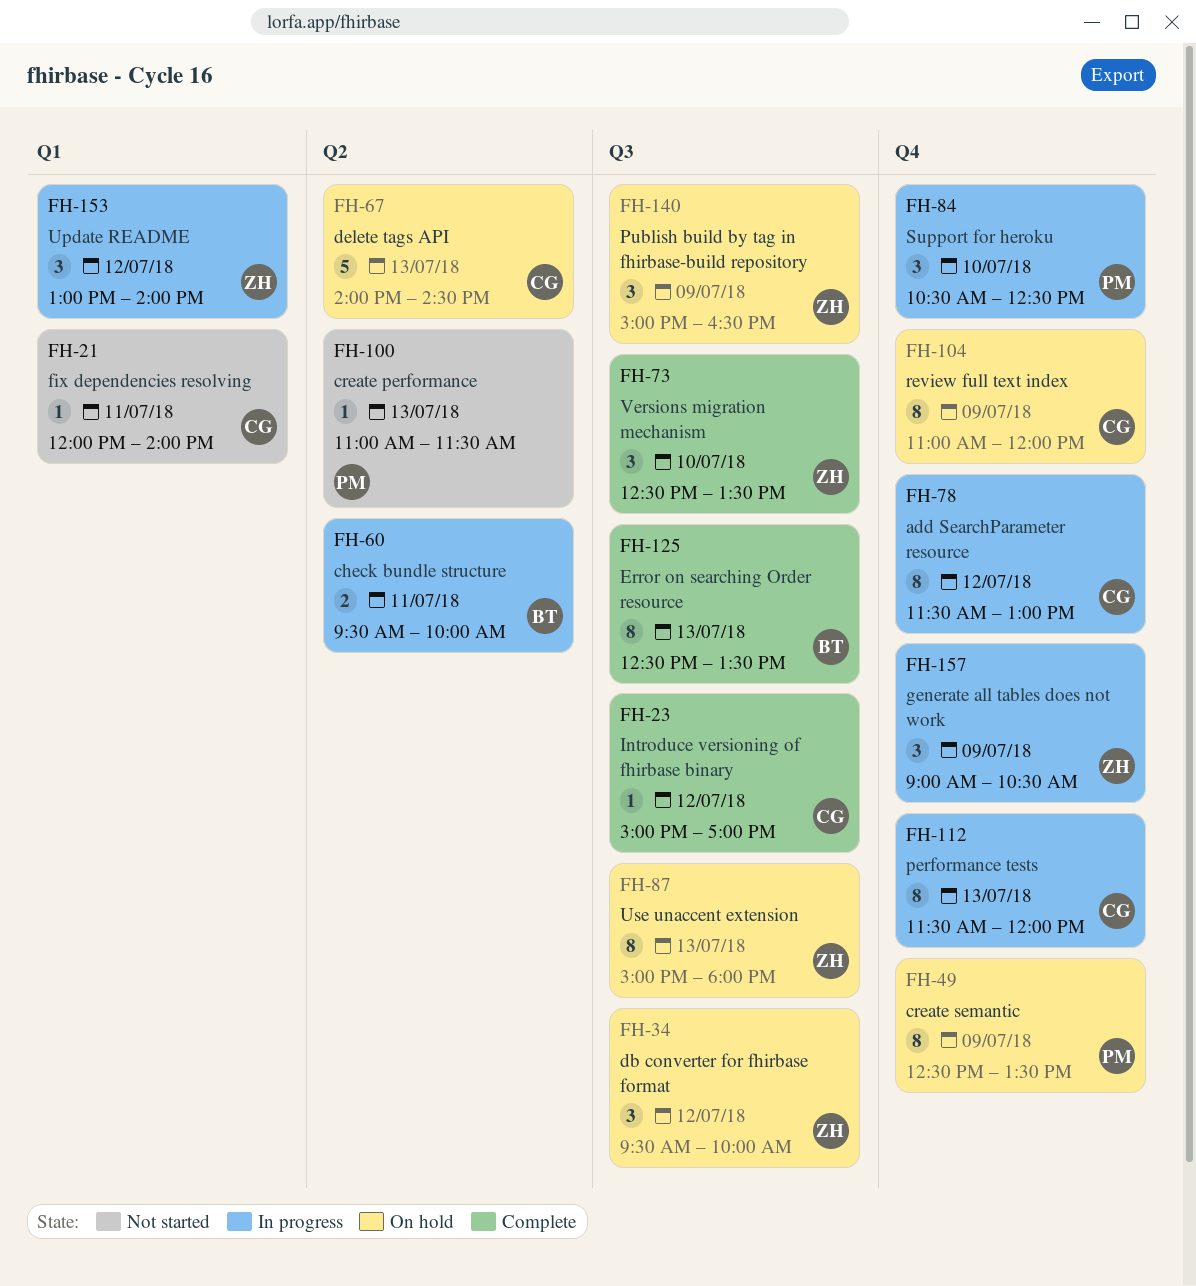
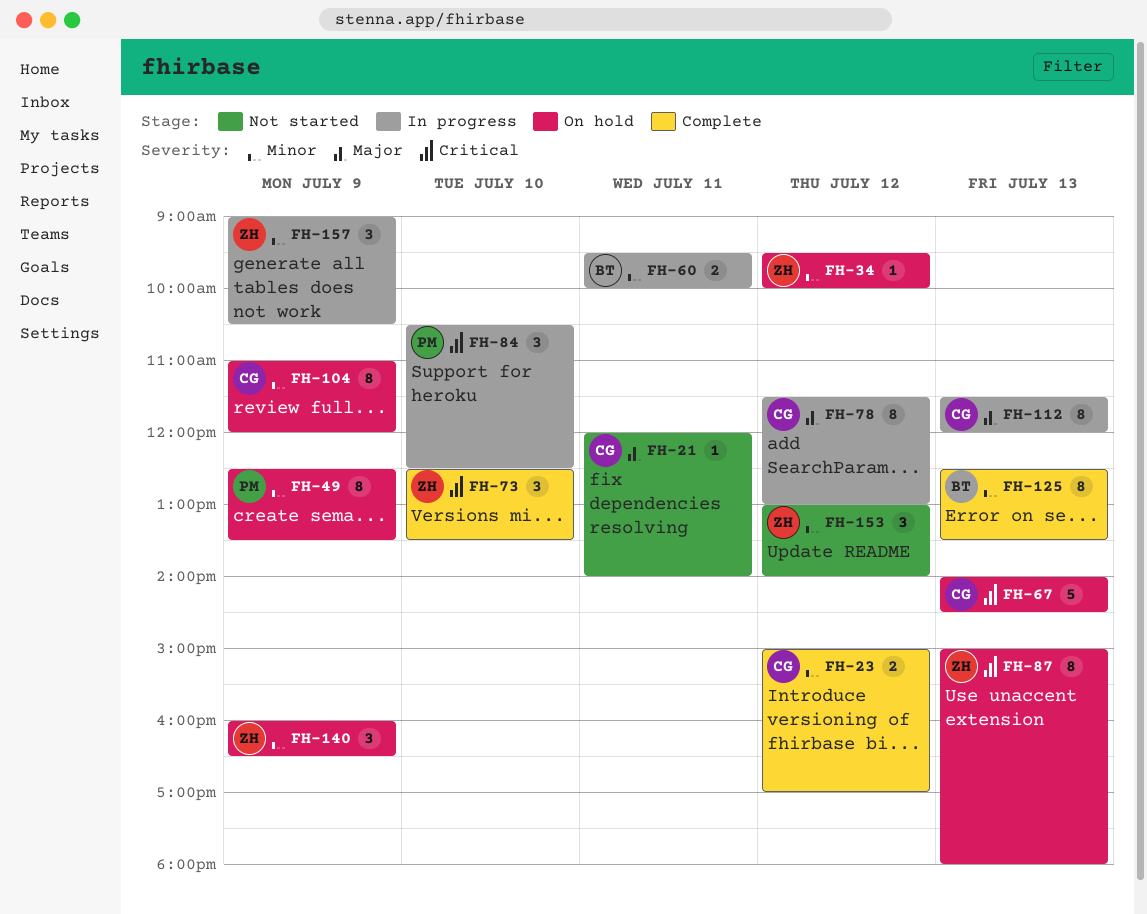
FH-23, estimate: 1 -> 2
FH-34, estimate: 3 -> 1
FH-100: present -> none
FH-140, begins: 15:00 -> 16:00
FH-153, status: In progress -> Not started

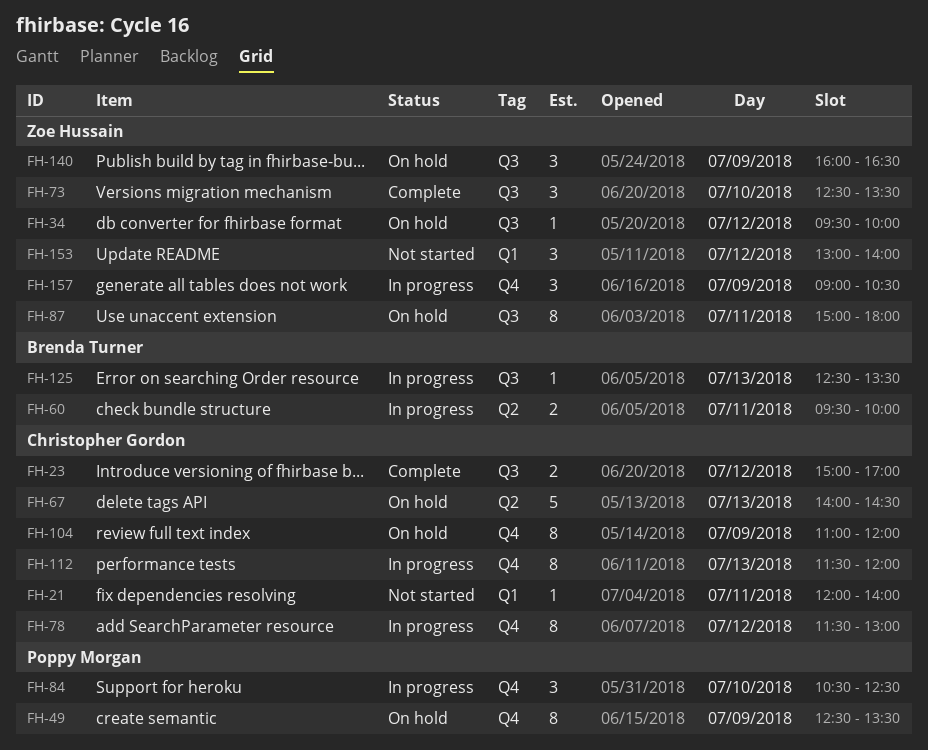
FH-87, day: Jul 13 -> Jul 11
FH-125, status: Complete -> In progress
FH-125, estimate: 8 -> 1

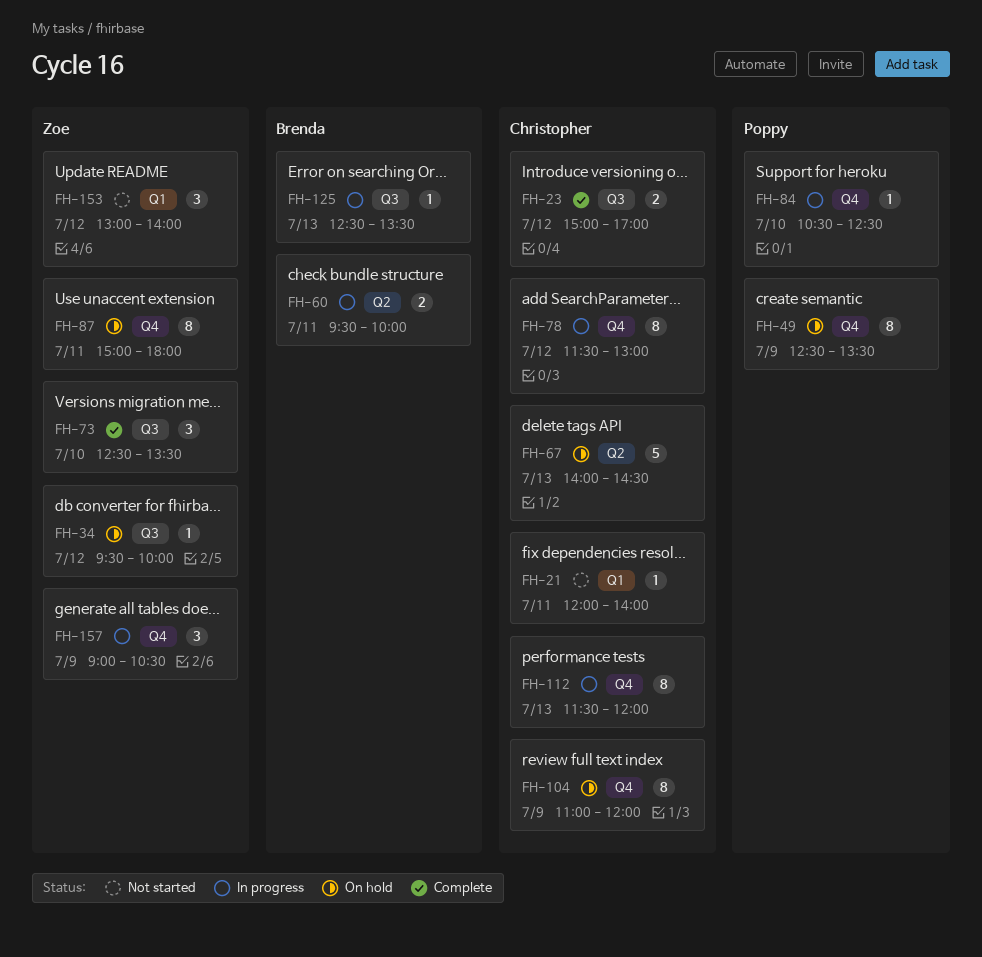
FH-84, estimate: 3 -> 1
FH-87, label: Q3 -> Q4
FH-140: present -> none

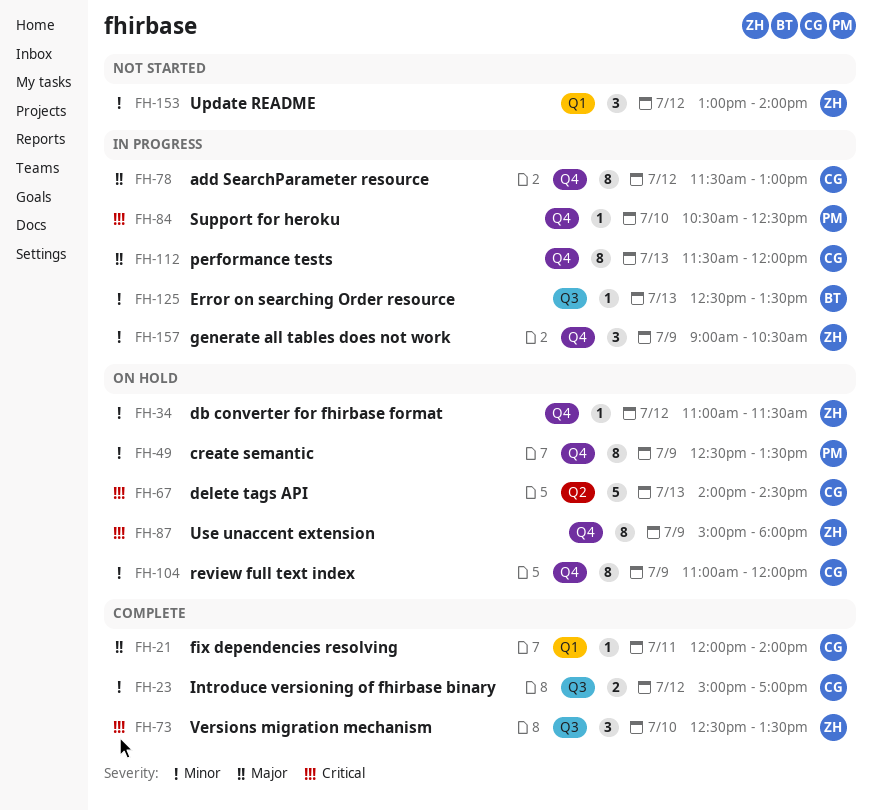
FH-21, status: Not started -> Complete
FH-34, label: Q3 -> Q4
FH-34, begins: 09:30 -> 11:00
FH-34, ends: 10:00 -> 11:30
FH-60: present -> none
FH-87, day: Jul 11 -> Jul 9

